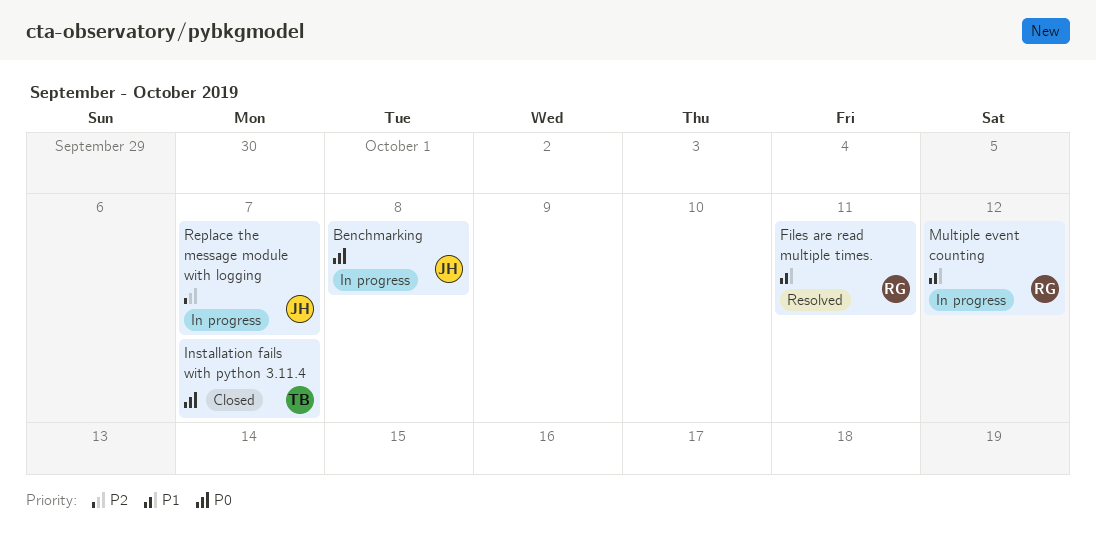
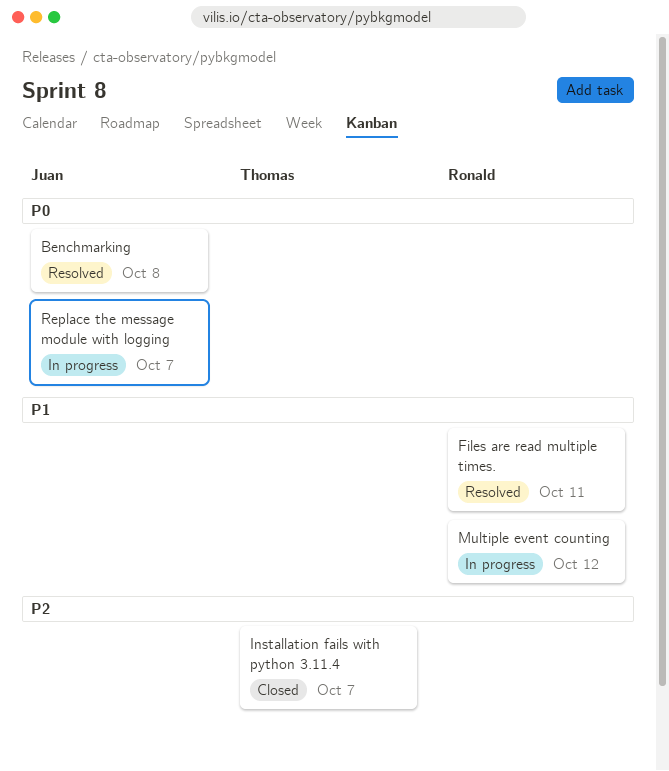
Benchmarking, status: In progress -> Resolved
Installation fails with python 3.11.4, priority: P0 -> P2
Replace the message module with logging, priority: P2 -> P0

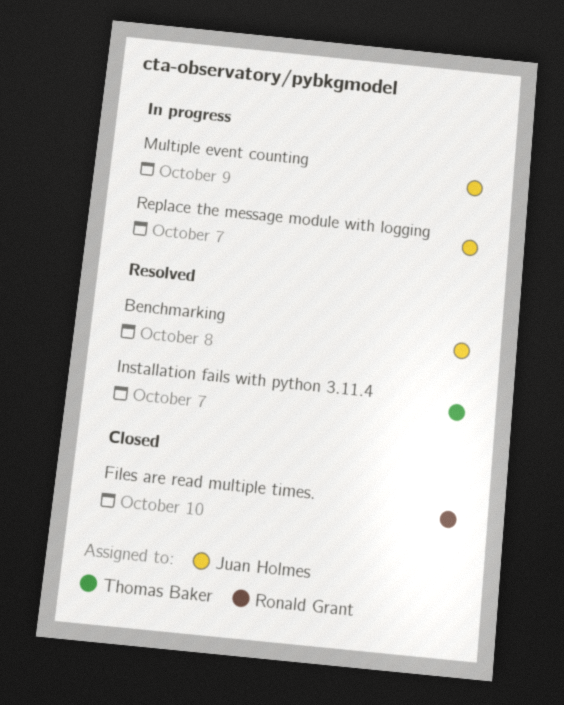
Files are read multiple times., status: Resolved -> Closed
Files are read multiple times., due: Oct 11 -> Oct 10
Installation fails with python 3.11.4, status: Closed -> Resolved
Multiple event counting, owner: Ronald Grant -> Juan Holmes
Multiple event counting, due: Oct 12 -> Oct 9

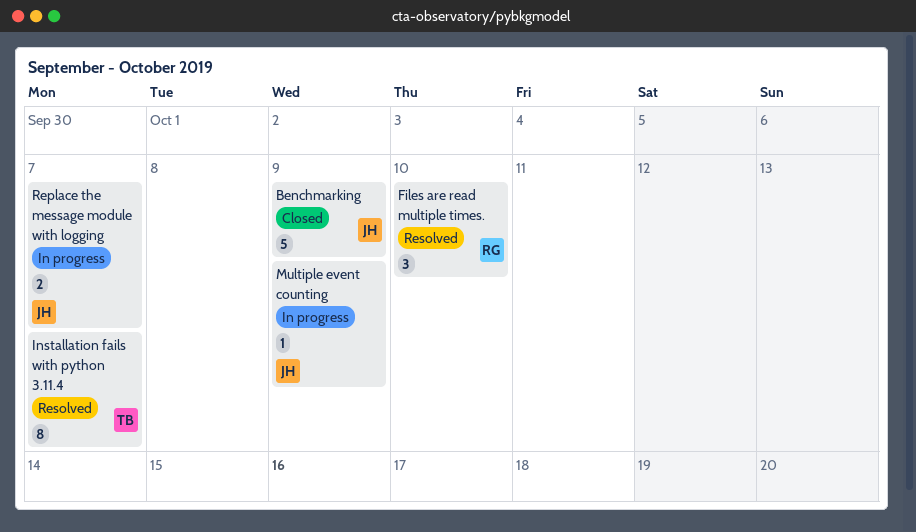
Benchmarking, status: Resolved -> Closed
Benchmarking, due: Oct 8 -> Oct 9
Files are read multiple times., status: Closed -> Resolved

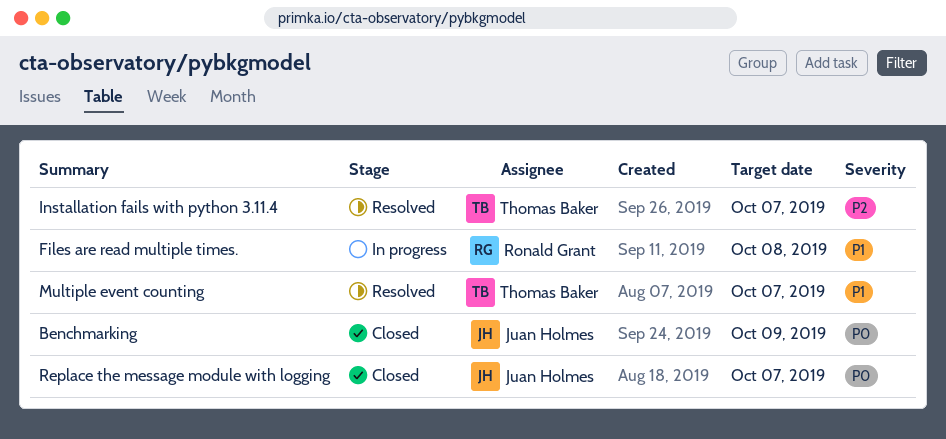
Files are read multiple times., status: Resolved -> In progress
Files are read multiple times., due: Oct 10 -> Oct 8
Multiple event counting, status: In progress -> Resolved
Multiple event counting, owner: Juan Holmes -> Thomas Baker
Multiple event counting, due: Oct 9 -> Oct 7
Replace the message module with logging, status: In progress -> Closed

